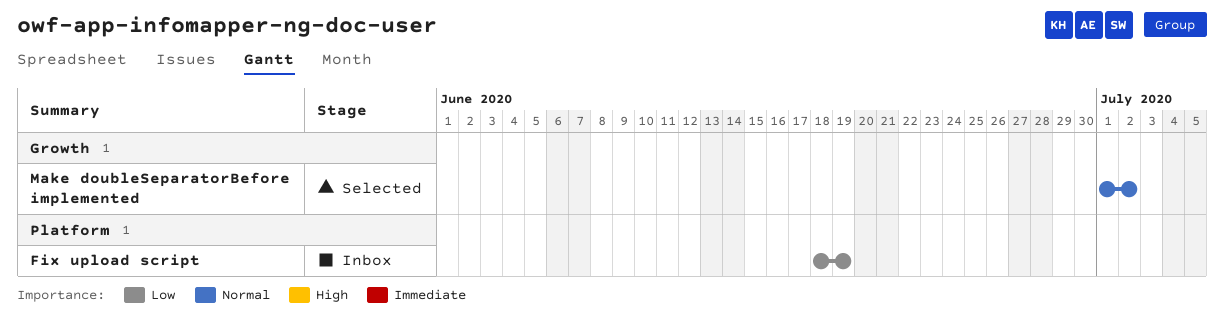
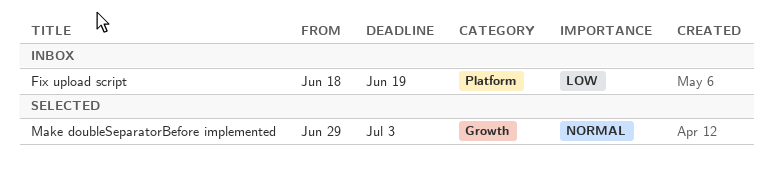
Make doubleSeparatorBefore implemented, start: Jul 1 -> Jun 29
Make doubleSeparatorBefore implemented, due: Jul 2 -> Jul 3

